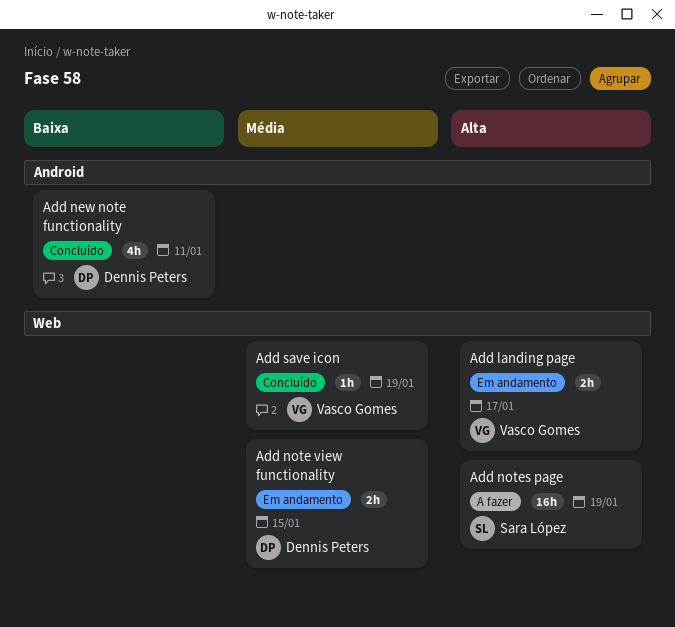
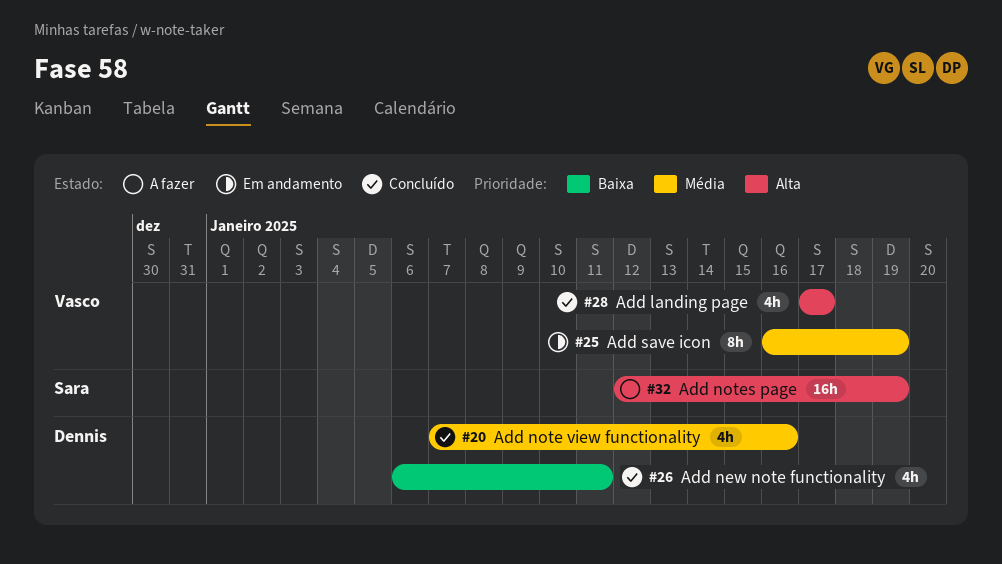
Add landing page, status: Em andamento -> Concluído
Add landing page, estimate: 2h -> 4h
Add note view functionality, status: Em andamento -> Concluído
Add note view functionality, estimate: 2h -> 4h
Add note view functionality, due: Jan 15 -> Jan 16
Add save icon, status: Concluído -> Em andamento
Add save icon, estimate: 1h -> 8h

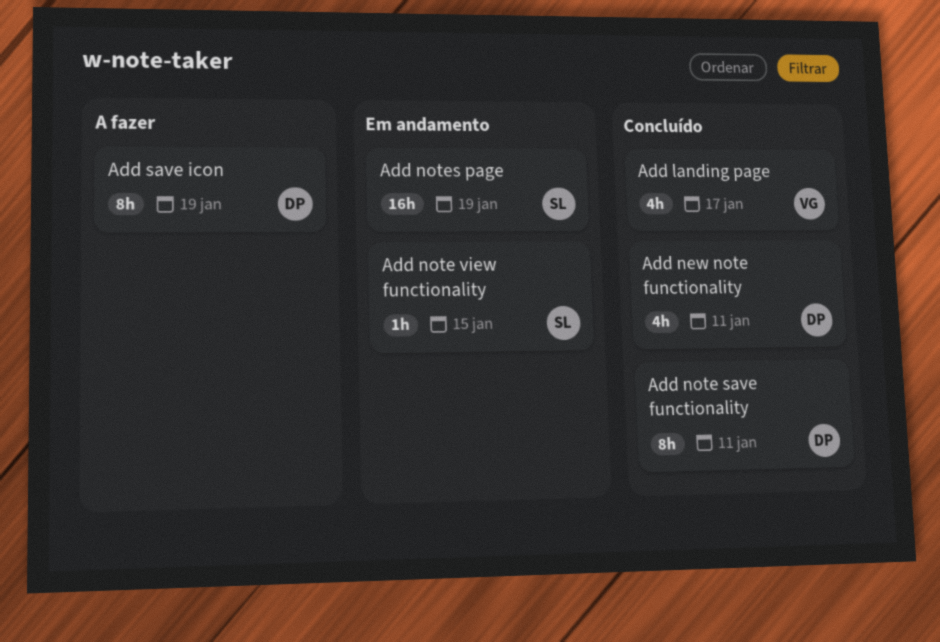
Add note save functionality: none -> present
Add note view functionality, status: Concluído -> Em andamento
Add note view functionality, owner: Dennis -> Sara
Add note view functionality, estimate: 4h -> 1h
Add note view functionality, due: Jan 16 -> Jan 15
Add notes page, status: A fazer -> Em andamento
Add save icon, status: Em andamento -> A fazer
Add save icon, owner: Vasco -> Dennis

